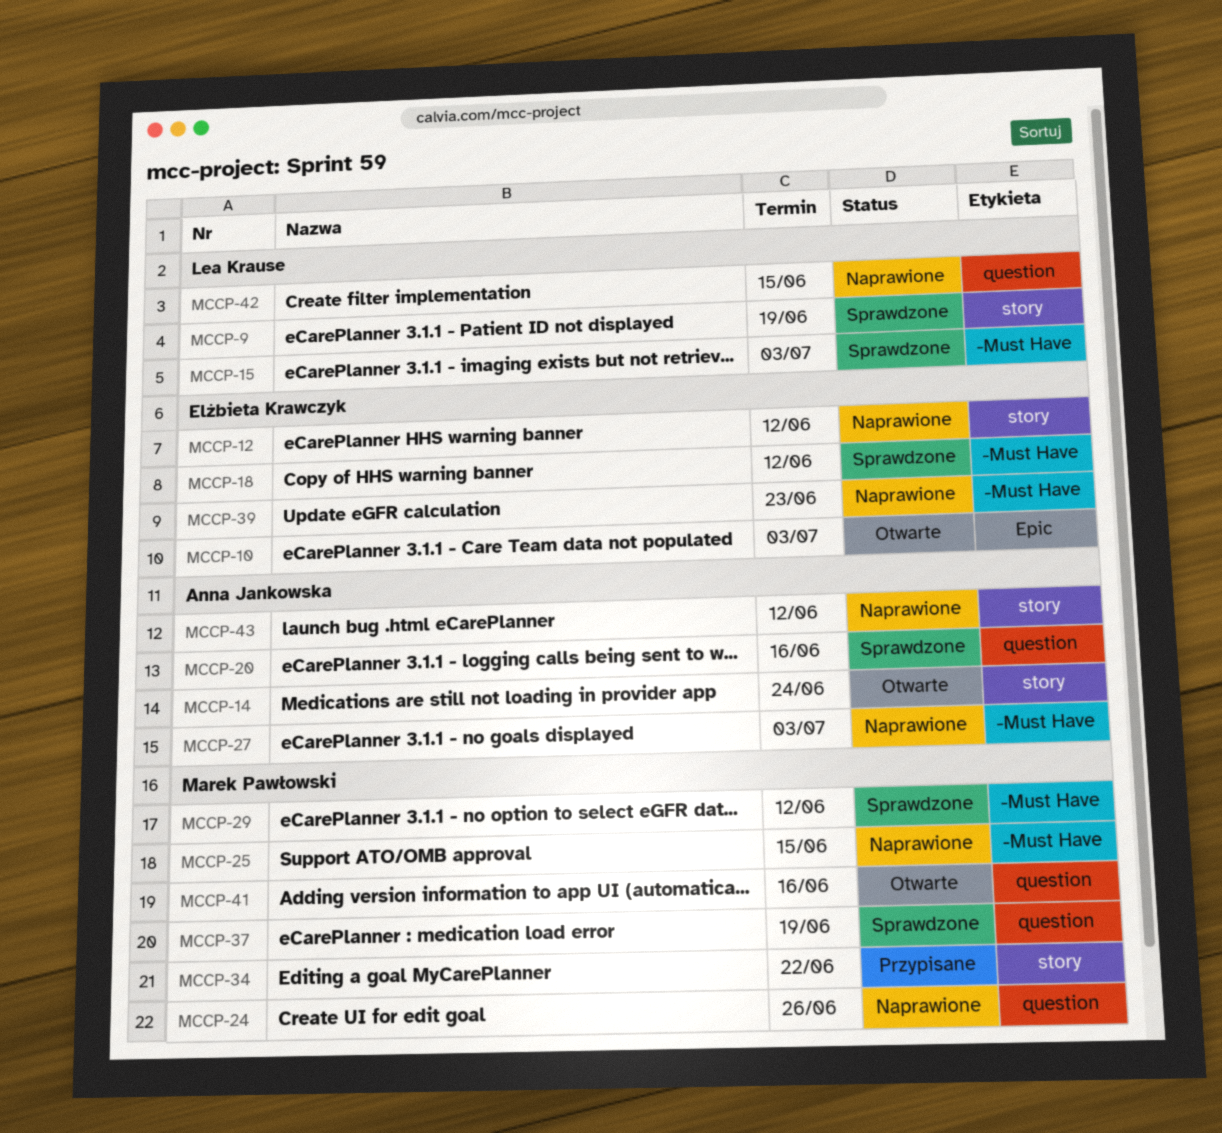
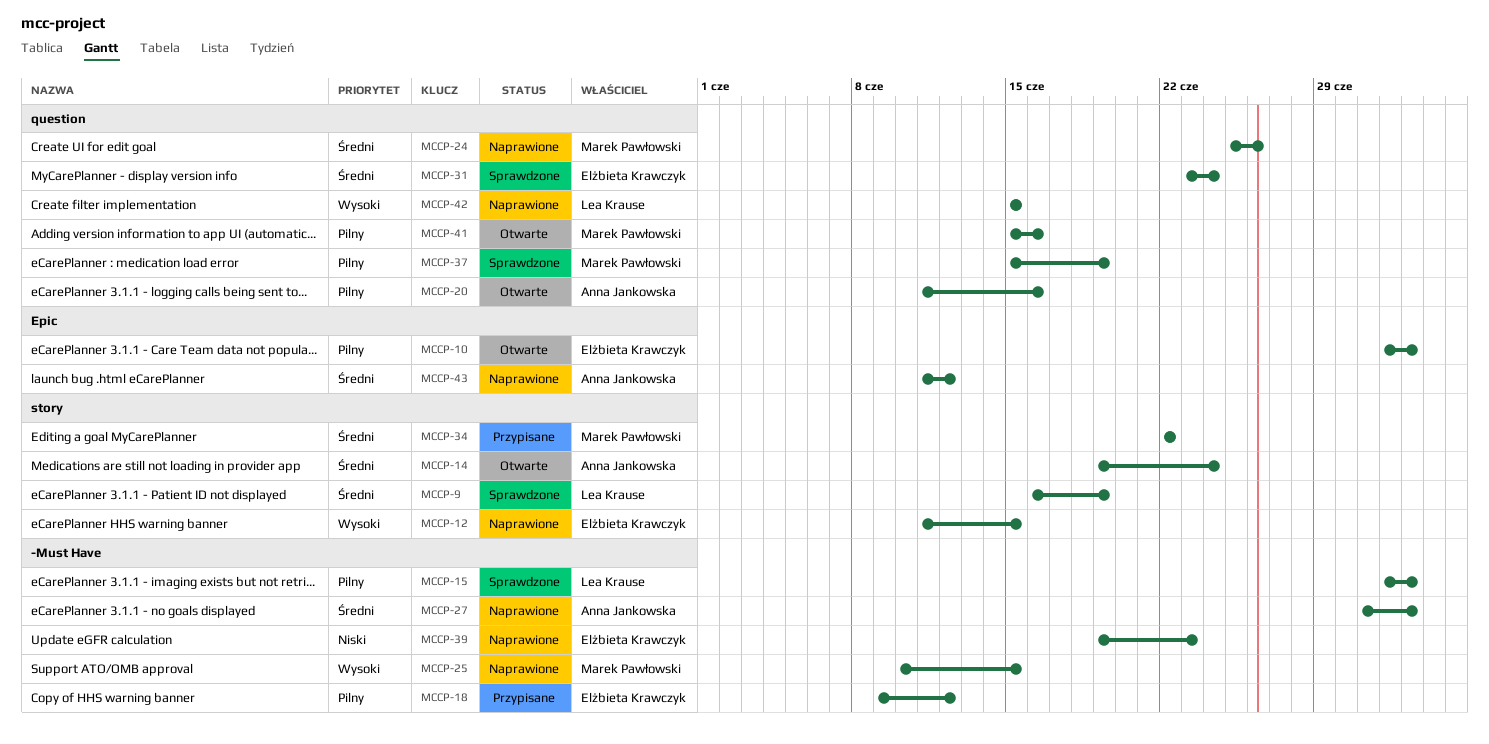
MCCP-12, due: Jun 12 -> Jun 15
MCCP-18, status: Sprawdzone -> Przypisane
MCCP-20, status: Sprawdzone -> Otwarte
MCCP-29: present -> none
MCCP-31: none -> present
MCCP-43, label: story -> Epic

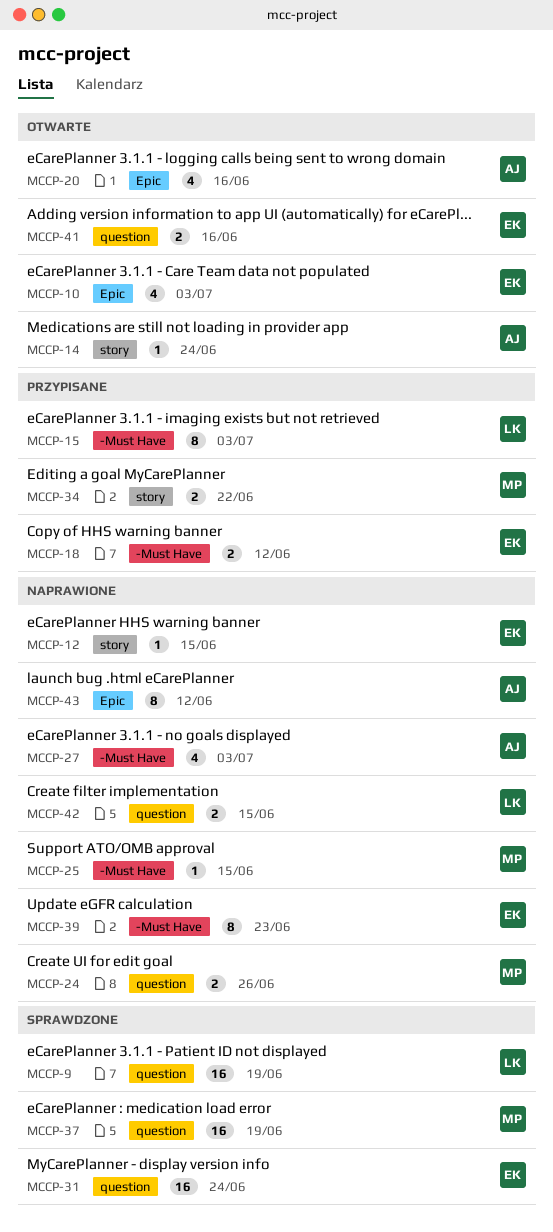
MCCP-9, label: story -> question
MCCP-15, status: Sprawdzone -> Przypisane
MCCP-20, label: question -> Epic
MCCP-41, owner: Marek Pawłowski -> Elżbieta Krawczyk

